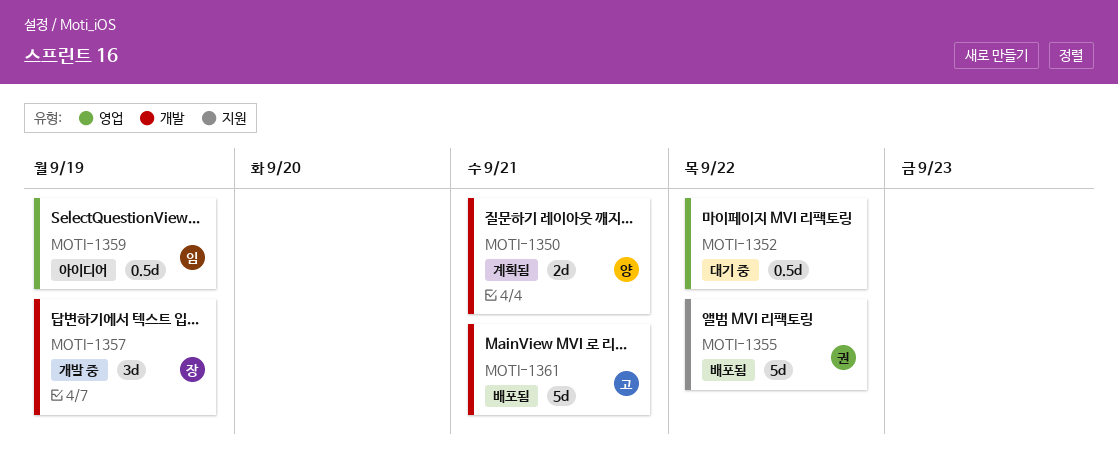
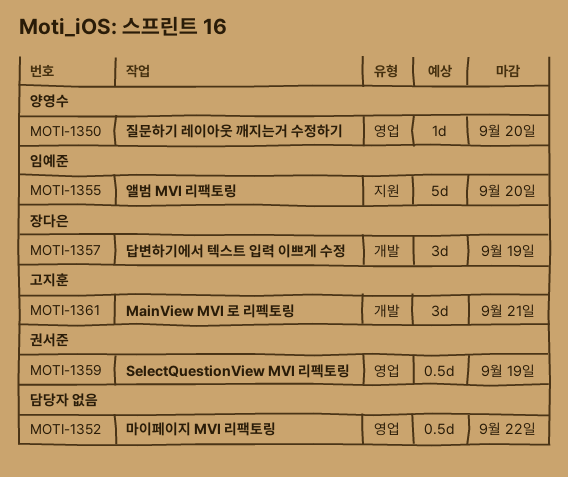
MOTI-1350, label: 개발 -> 영업
MOTI-1350, estimate: 2d -> 1d
MOTI-1350, due: Sep 21 -> Sep 20
MOTI-1355, owner: 권서준 -> 임예준
MOTI-1355, due: Sep 22 -> Sep 20
MOTI-1359, owner: 임예준 -> 권서준
MOTI-1361, estimate: 5d -> 3d

